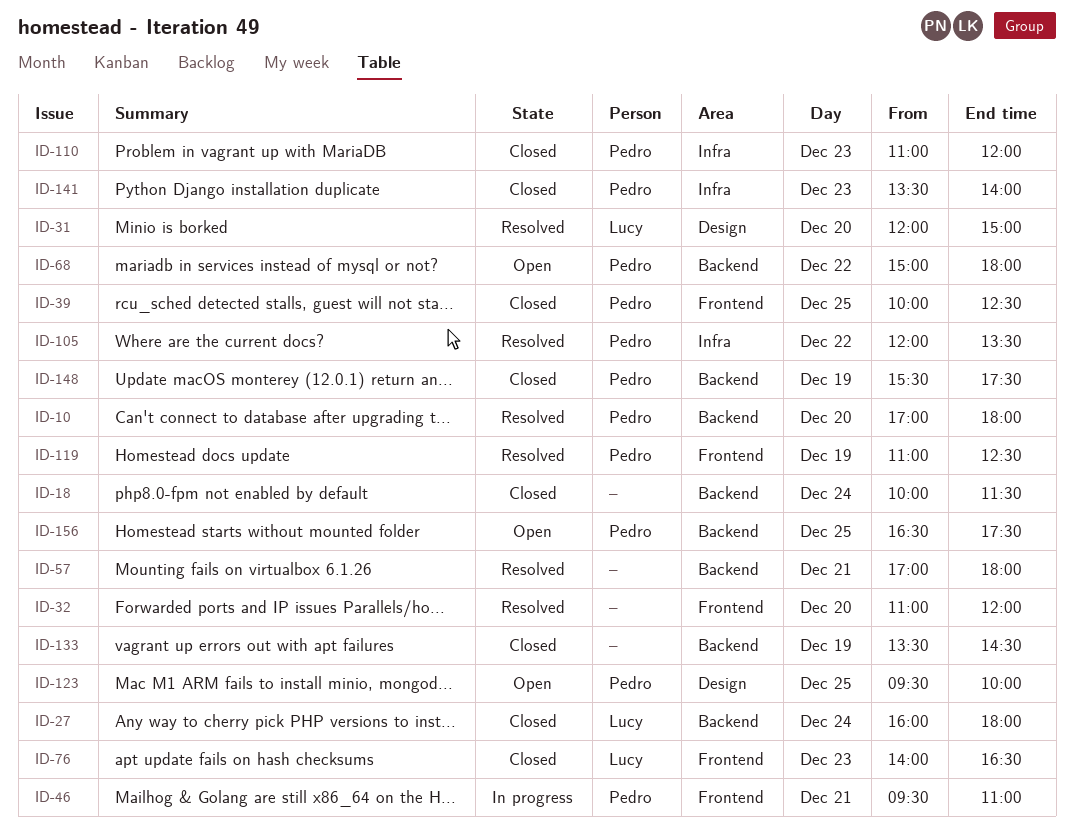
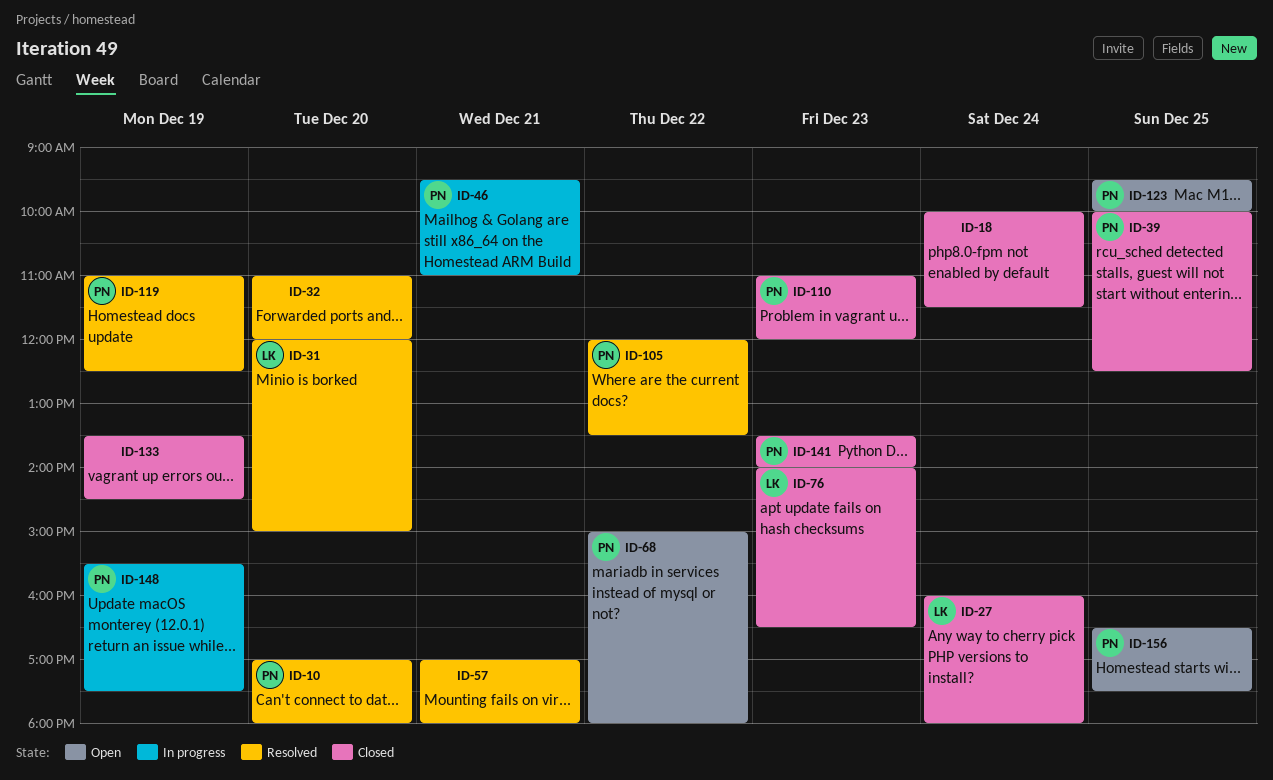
ID-148, status: Closed -> In progress

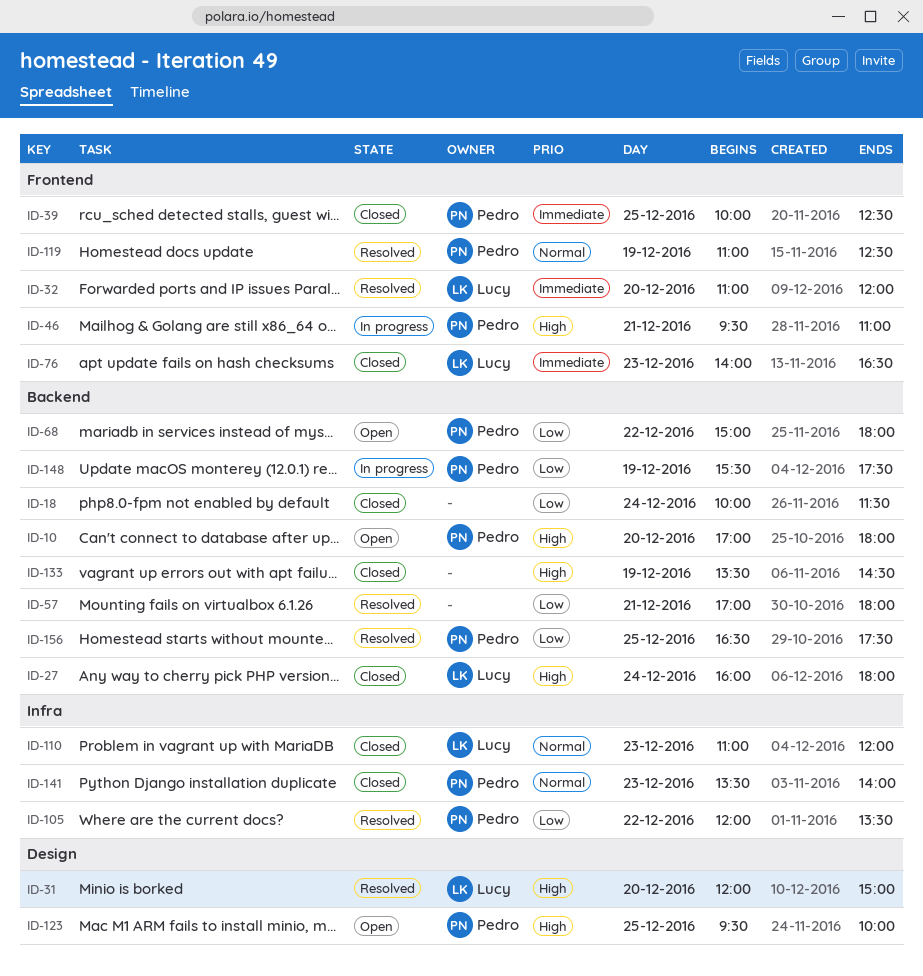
ID-10, status: Resolved -> Open
ID-32, owner: none -> Lucy
ID-110, owner: Pedro -> Lucy
ID-156, status: Open -> Resolved

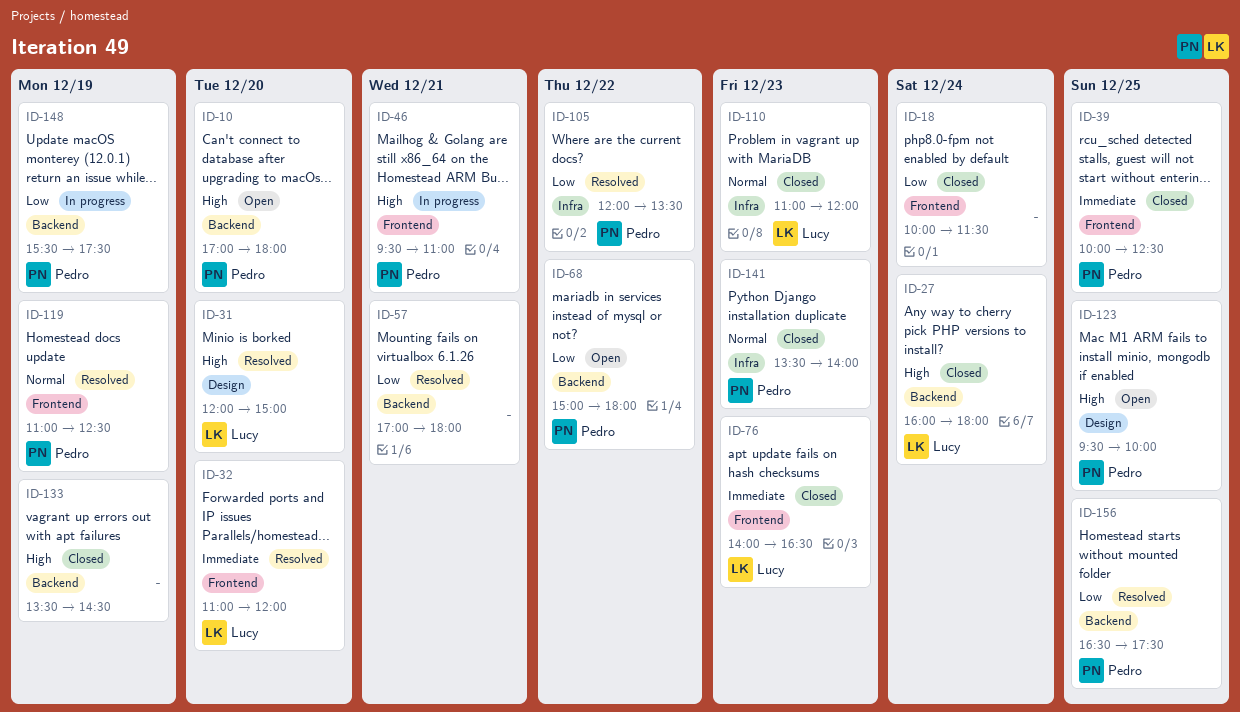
ID-18, label: Backend -> Frontend

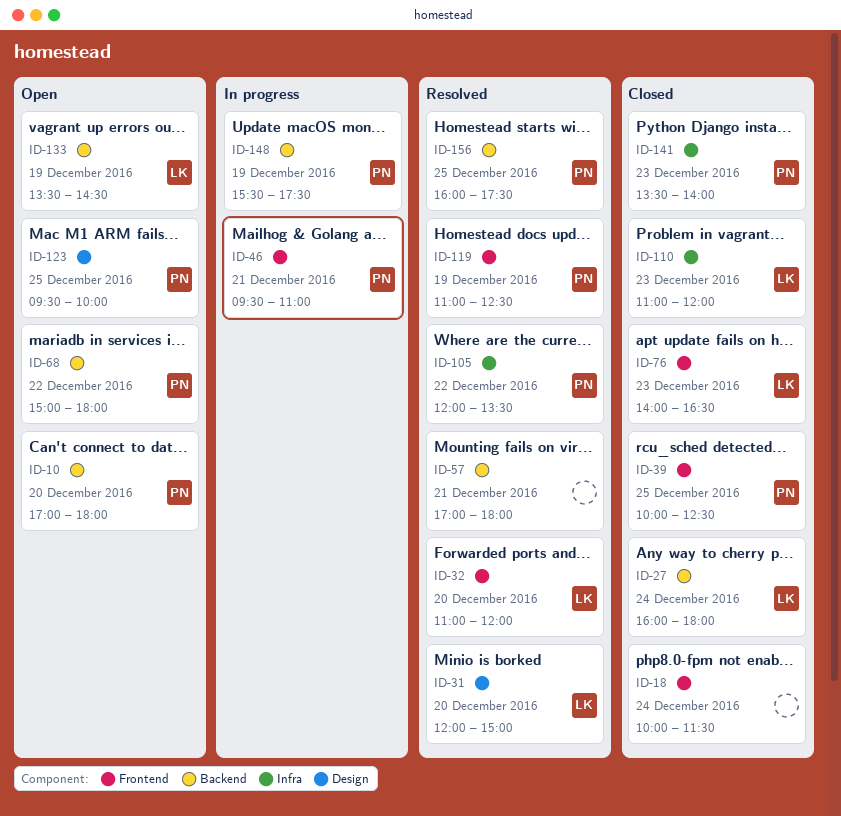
ID-133, status: Closed -> Open
ID-133, owner: none -> Lucy
ID-156, begins: 16:30 -> 16:00

